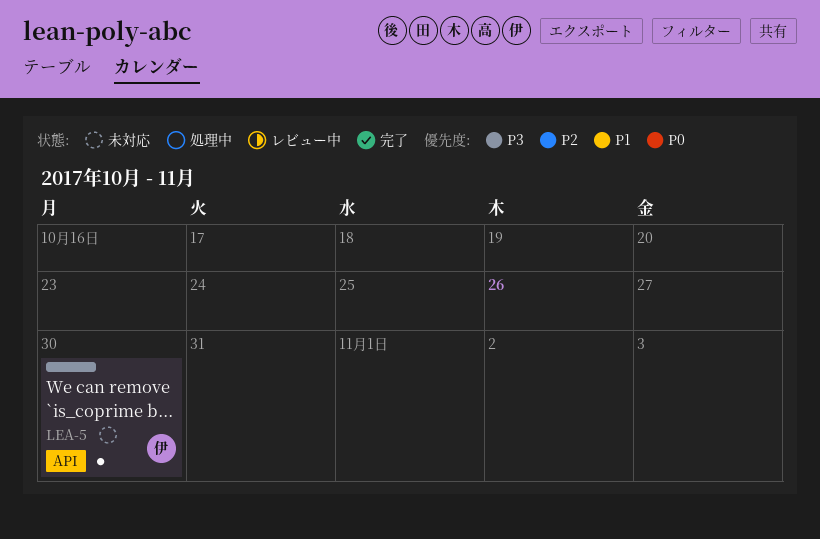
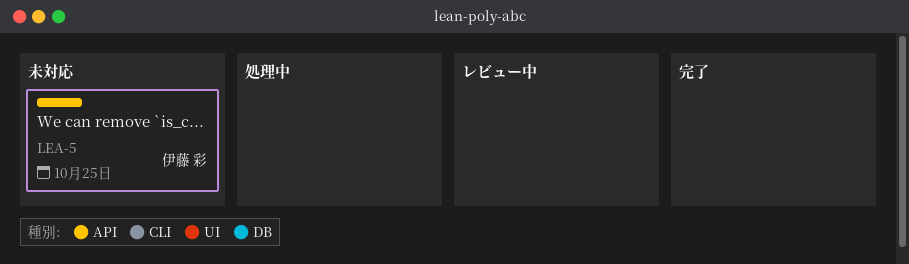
LEA-5, due: Oct 30 -> Oct 25

